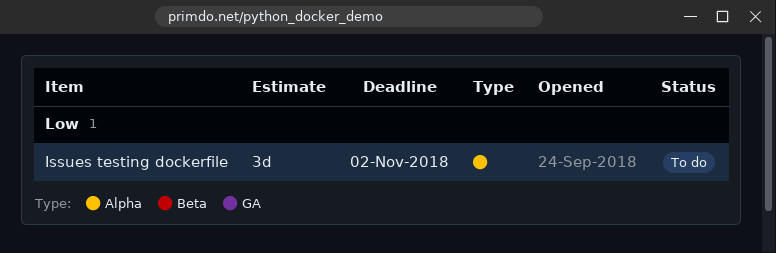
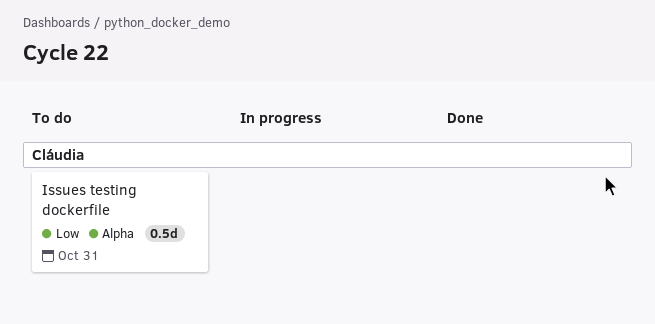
Issues testing dockerfile, estimate: 3d -> 0.5d
Issues testing dockerfile, due: Nov 2 -> Oct 31

